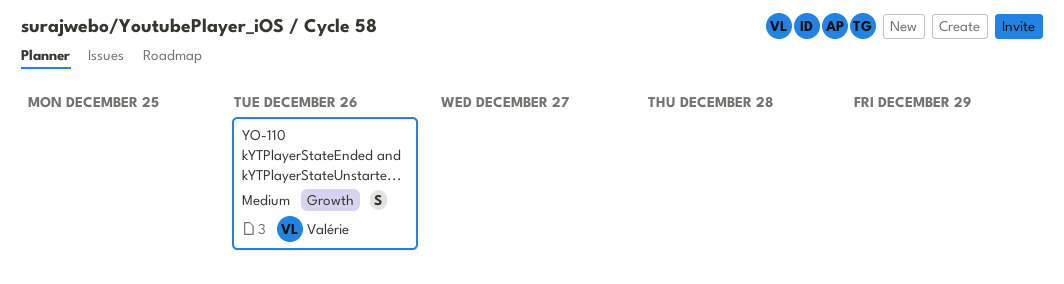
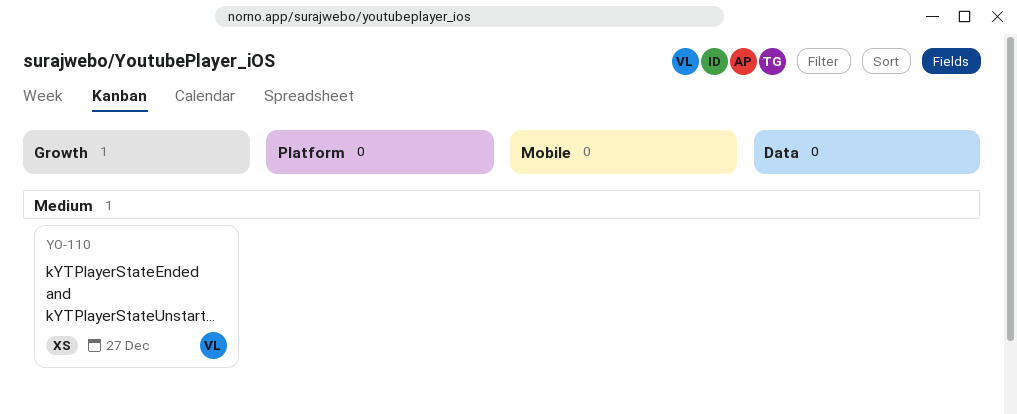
YO-110, estimate: S -> XS
YO-110, due: Dec 26 -> Dec 27

